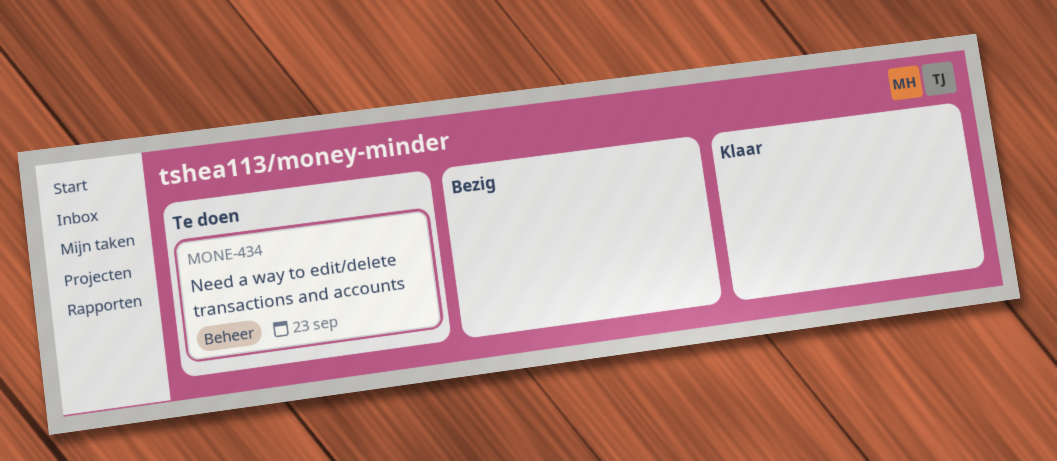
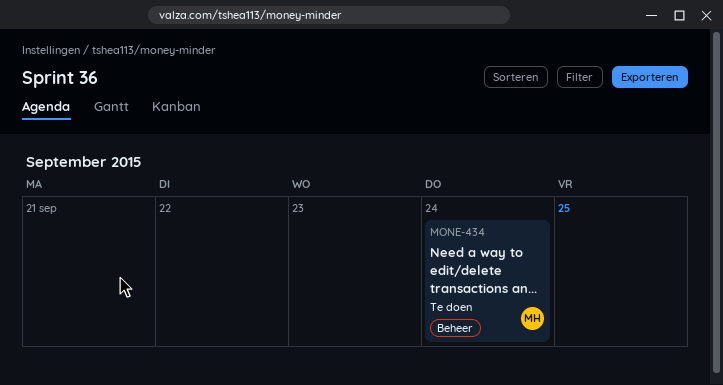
MONE-434, due: Sep 23 -> Sep 24

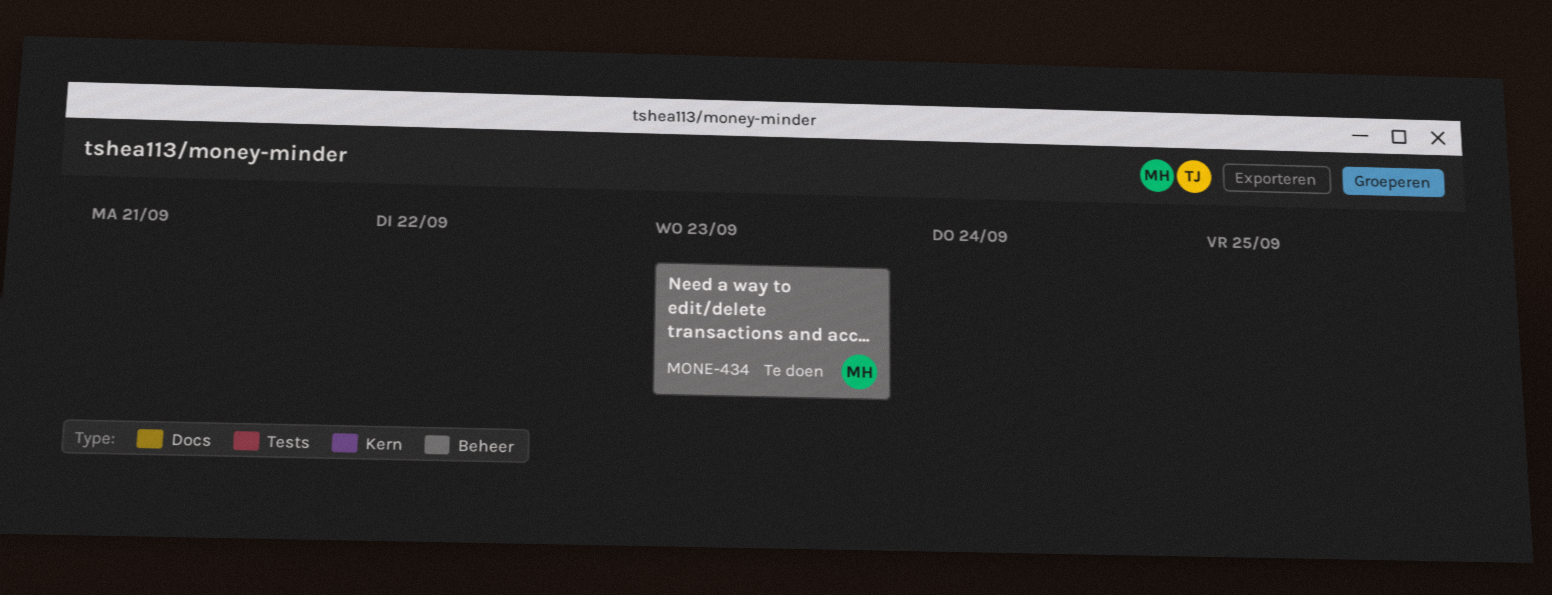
MONE-434, due: Sep 24 -> Sep 23

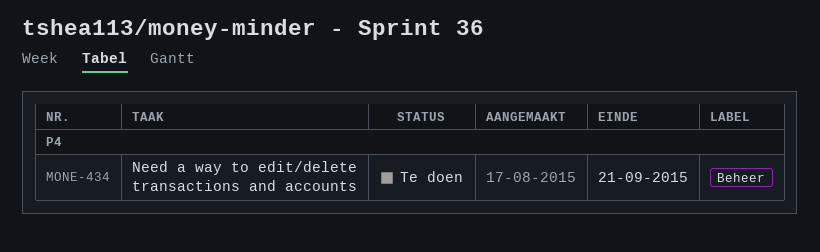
MONE-434, due: Sep 23 -> Sep 21

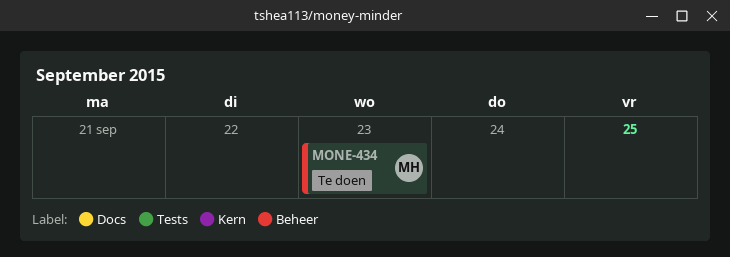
MONE-434, due: Sep 21 -> Sep 23

